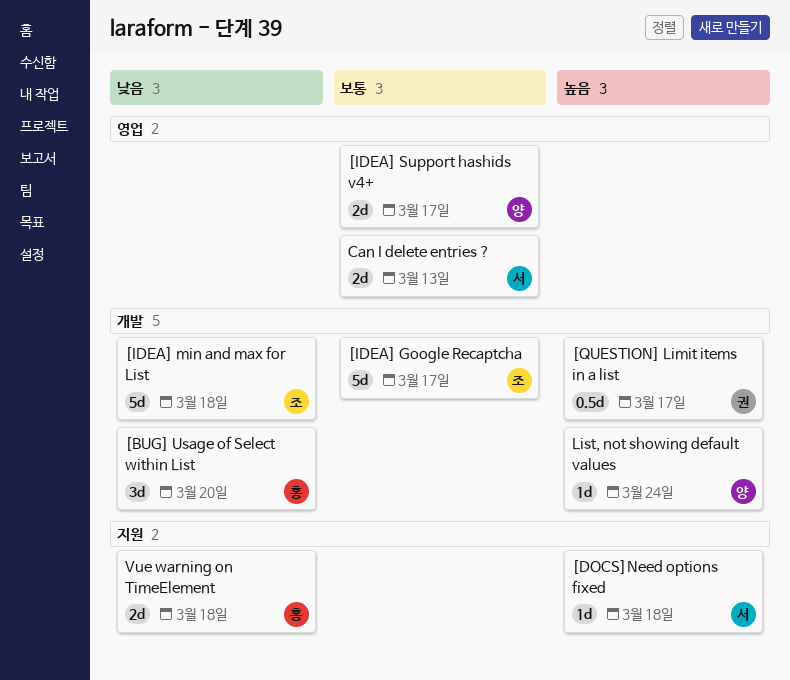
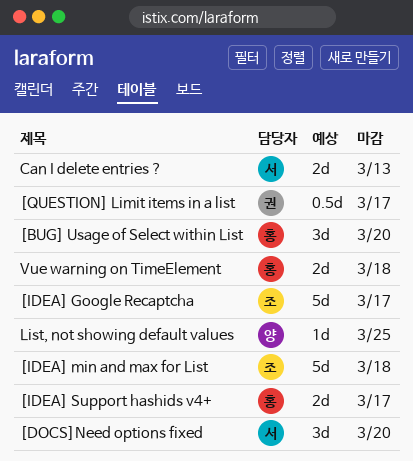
[DOCS]Need options fixed, estimate: 1d -> 3d
[DOCS]Need options fixed, due: Mar 18 -> Mar 20
[IDEA] Support hashids v4+, owner: 양 -> 홍
List, not showing default values, due: Mar 24 -> Mar 25

